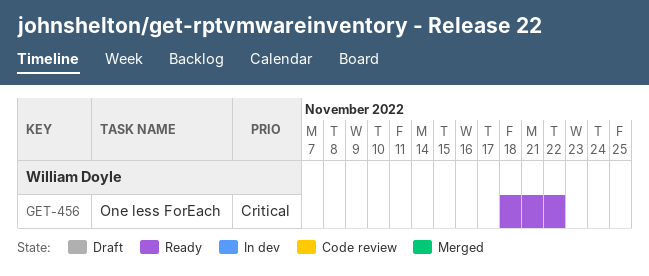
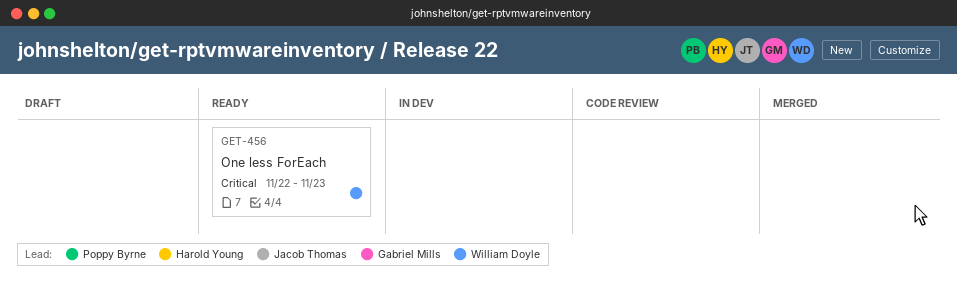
GET-456, start: Nov 18 -> Nov 22
GET-456, due: Nov 22 -> Nov 23

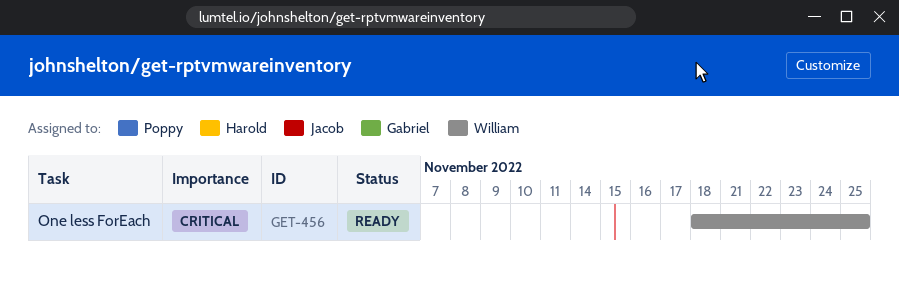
GET-456, start: Nov 22 -> Nov 18
GET-456, due: Nov 23 -> Nov 25

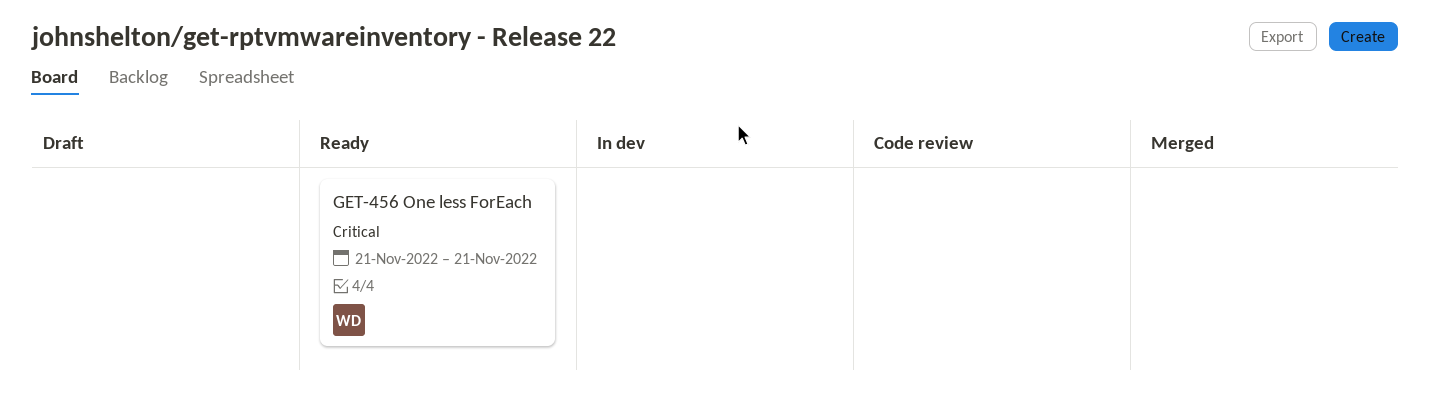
GET-456, start: Nov 18 -> Nov 21
GET-456, due: Nov 25 -> Nov 21

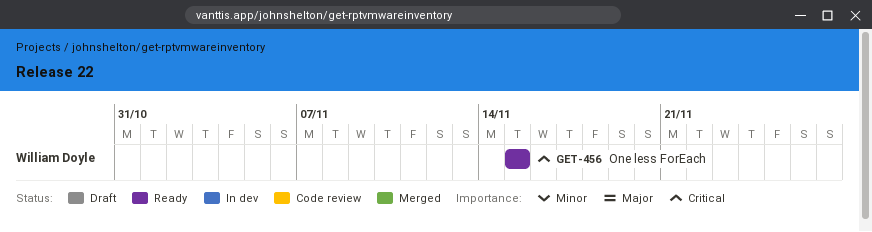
GET-456, start: Nov 21 -> Nov 15
GET-456, due: Nov 21 -> Nov 15

